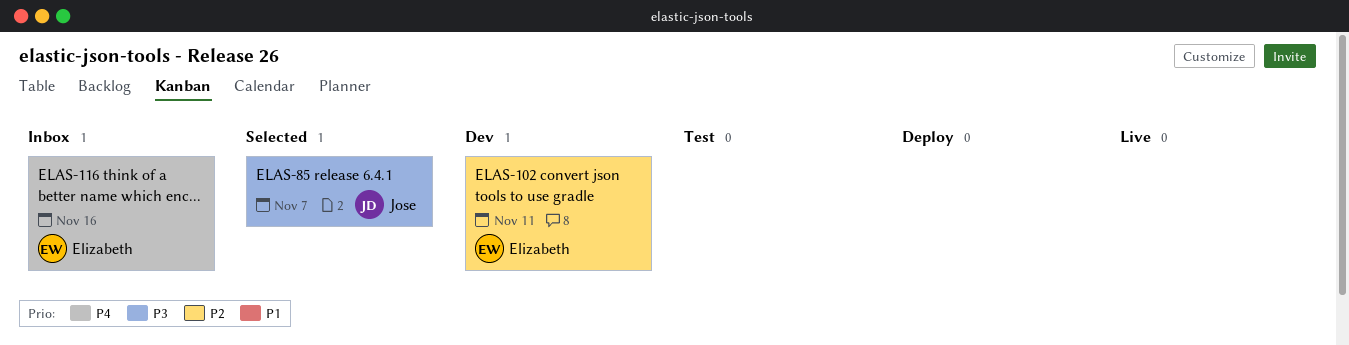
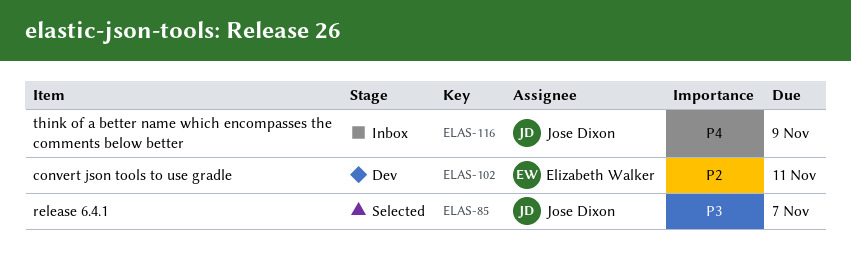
ELAS-116, owner: Elizabeth Walker -> Jose Dixon
ELAS-116, due: Nov 16 -> Nov 9

